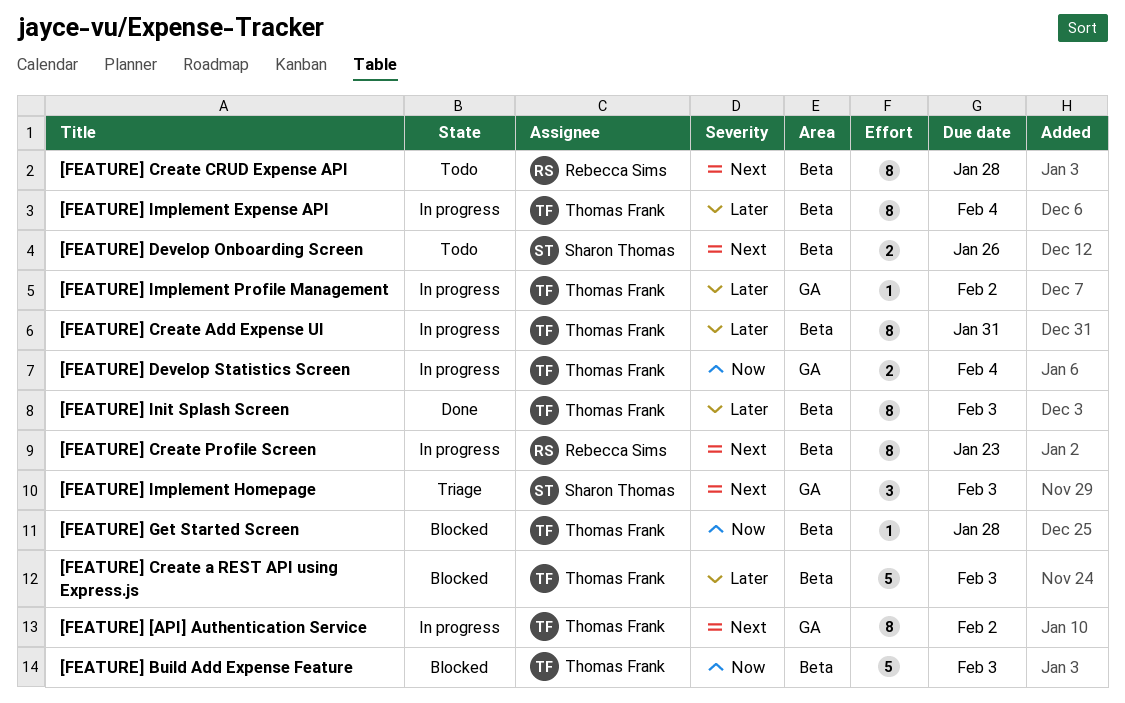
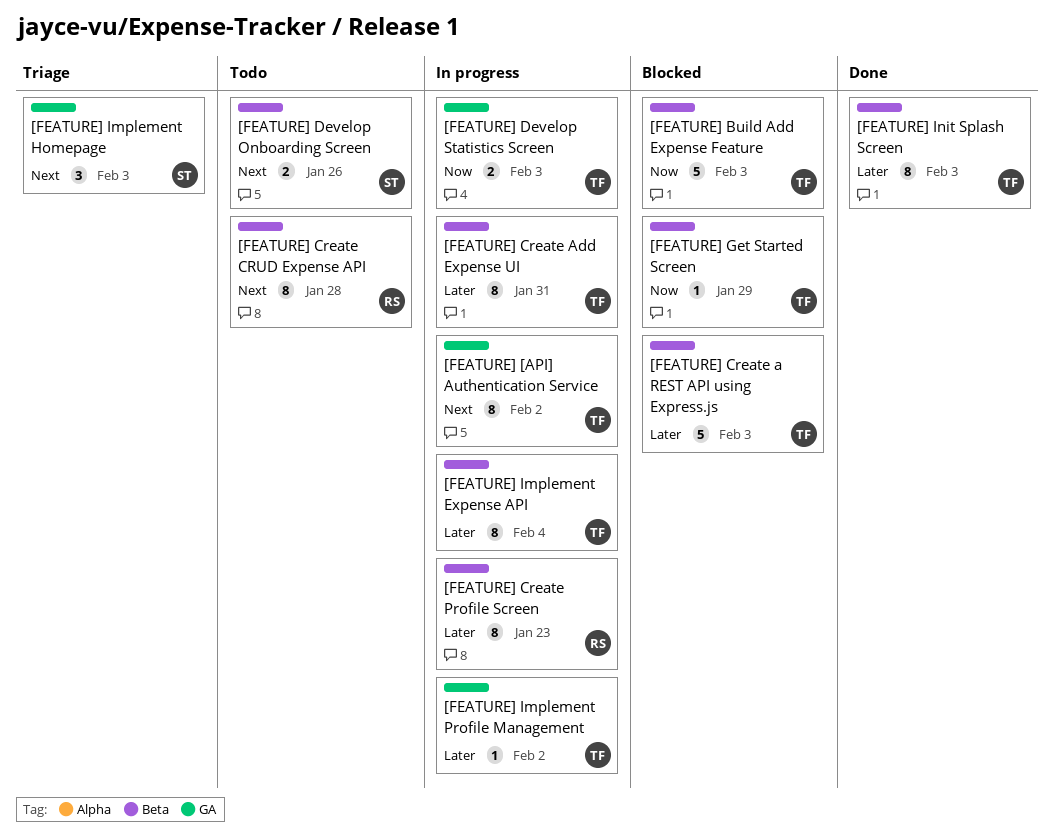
[FEATURE] Create Profile Screen, priority: Next -> Later
[FEATURE] Develop Statistics Screen, due: Feb 4 -> Feb 3
[FEATURE] Get Started Screen, due: Jan 28 -> Jan 29

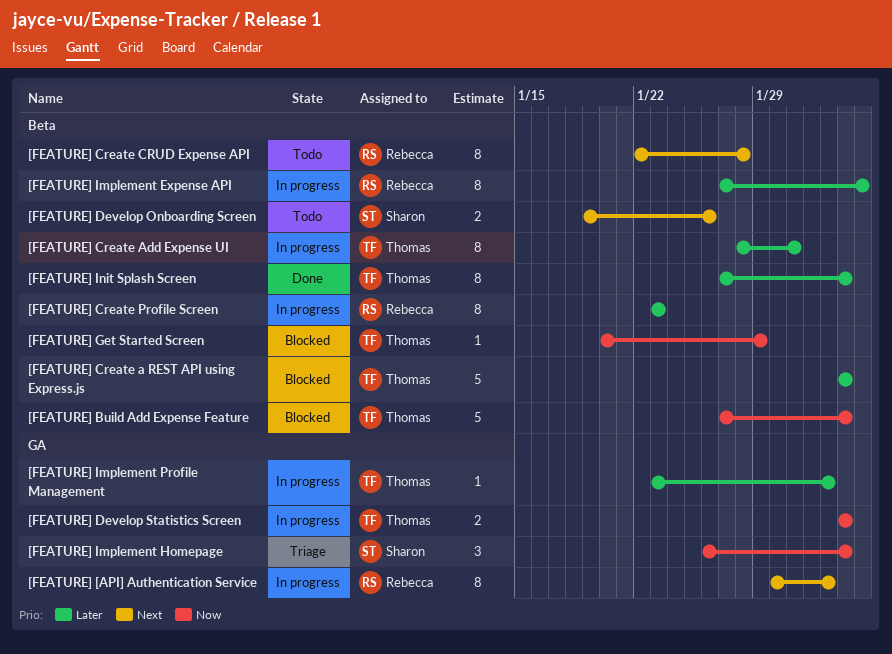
[FEATURE] [API] Authentication Service, owner: Thomas -> Rebecca
[FEATURE] Implement Expense API, owner: Thomas -> Rebecca
[FEATURE] Implement Homepage, priority: Next -> Now

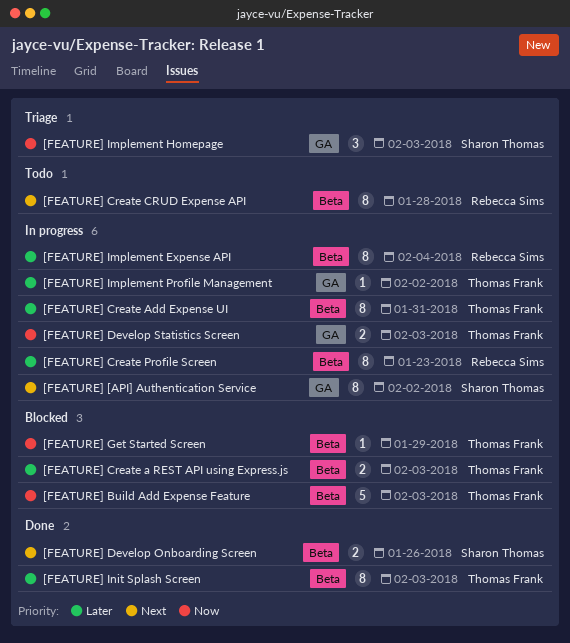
[FEATURE] [API] Authentication Service, owner: Rebecca Sims -> Sharon Thomas
[FEATURE] Create a REST API using Express.js, estimate: 5 -> 2
[FEATURE] Develop Onboarding Screen, status: Todo -> Done

